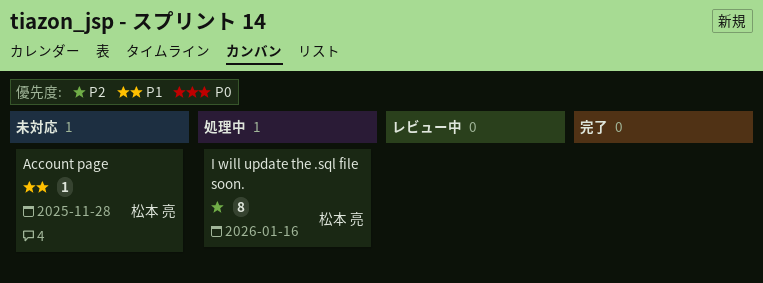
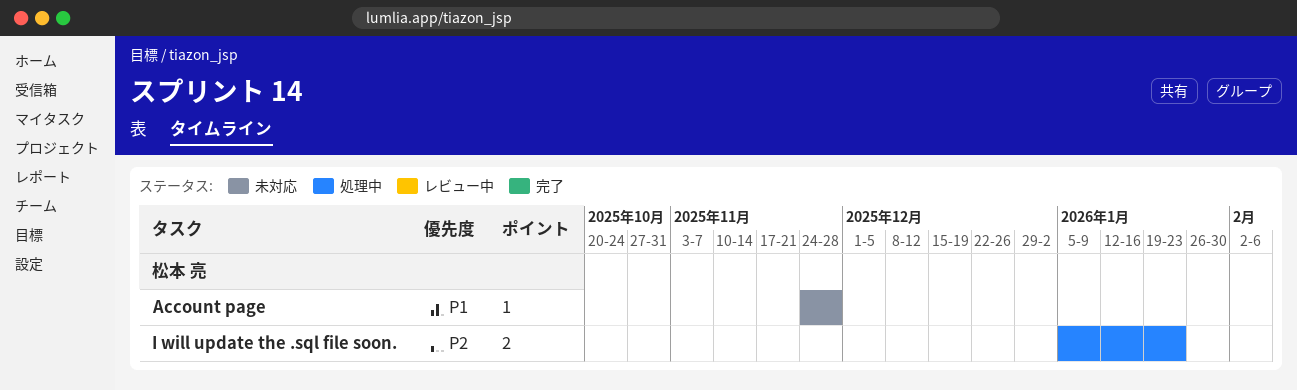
I will update the .sql file soon., estimate: 8 -> 2
I will update the .sql file soon., due: Jan 16 -> Jan 23

